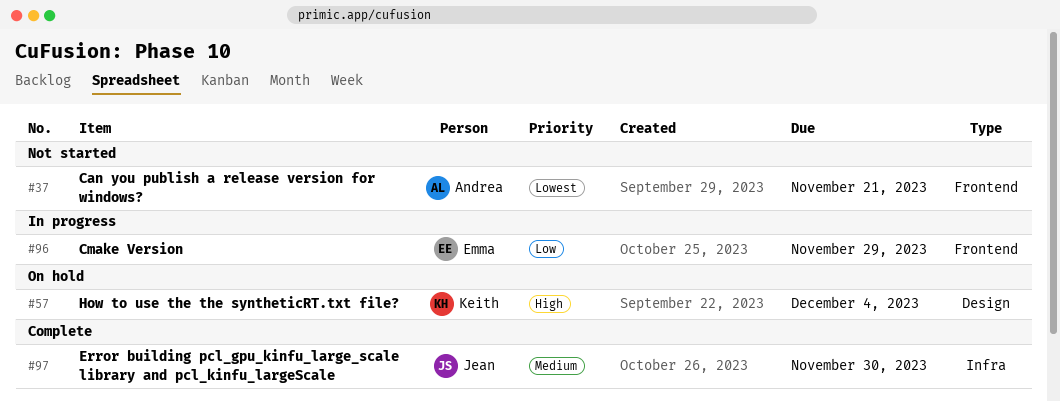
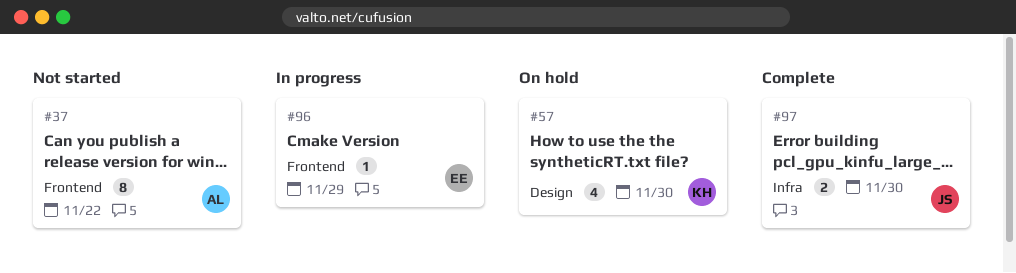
#37, due: Nov 21 -> Nov 22
#57, due: Dec 4 -> Nov 30

